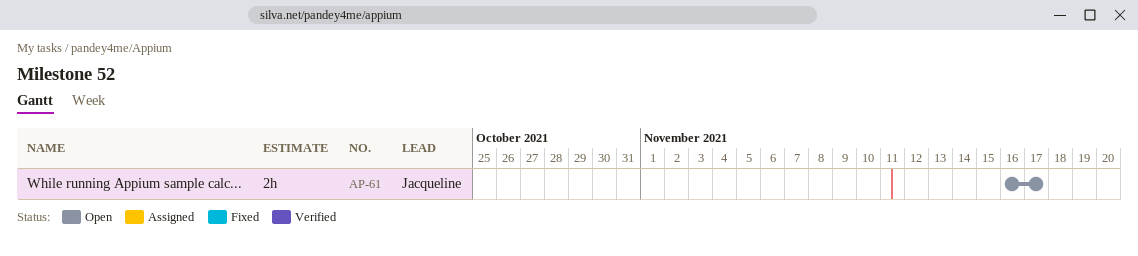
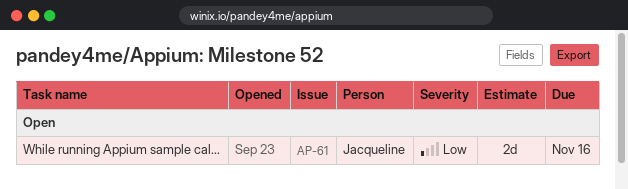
AP-61, estimate: 2h -> 2d
AP-61, due: Nov 17 -> Nov 16

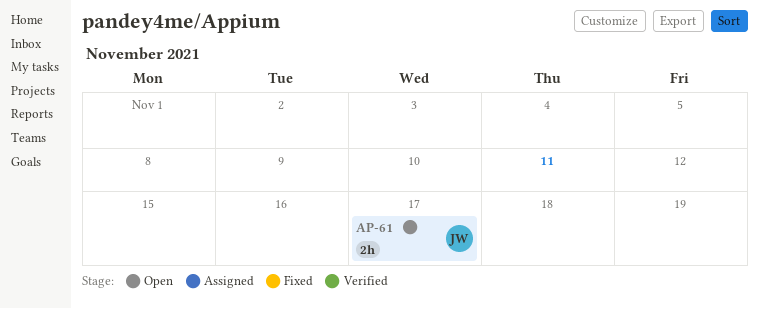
AP-61, estimate: 2d -> 2h
AP-61, due: Nov 16 -> Nov 17

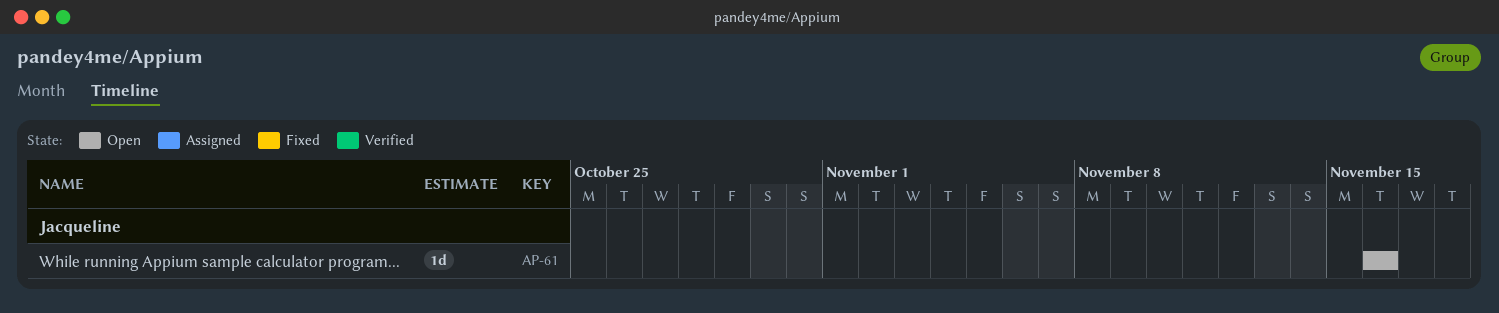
AP-61, estimate: 2h -> 1d
AP-61, due: Nov 17 -> Nov 16

